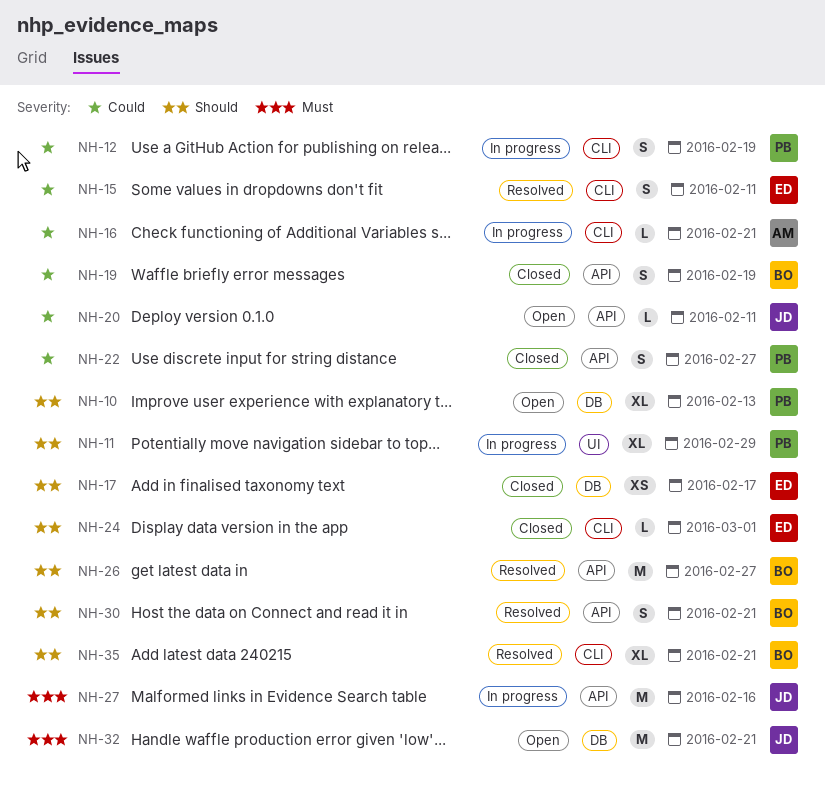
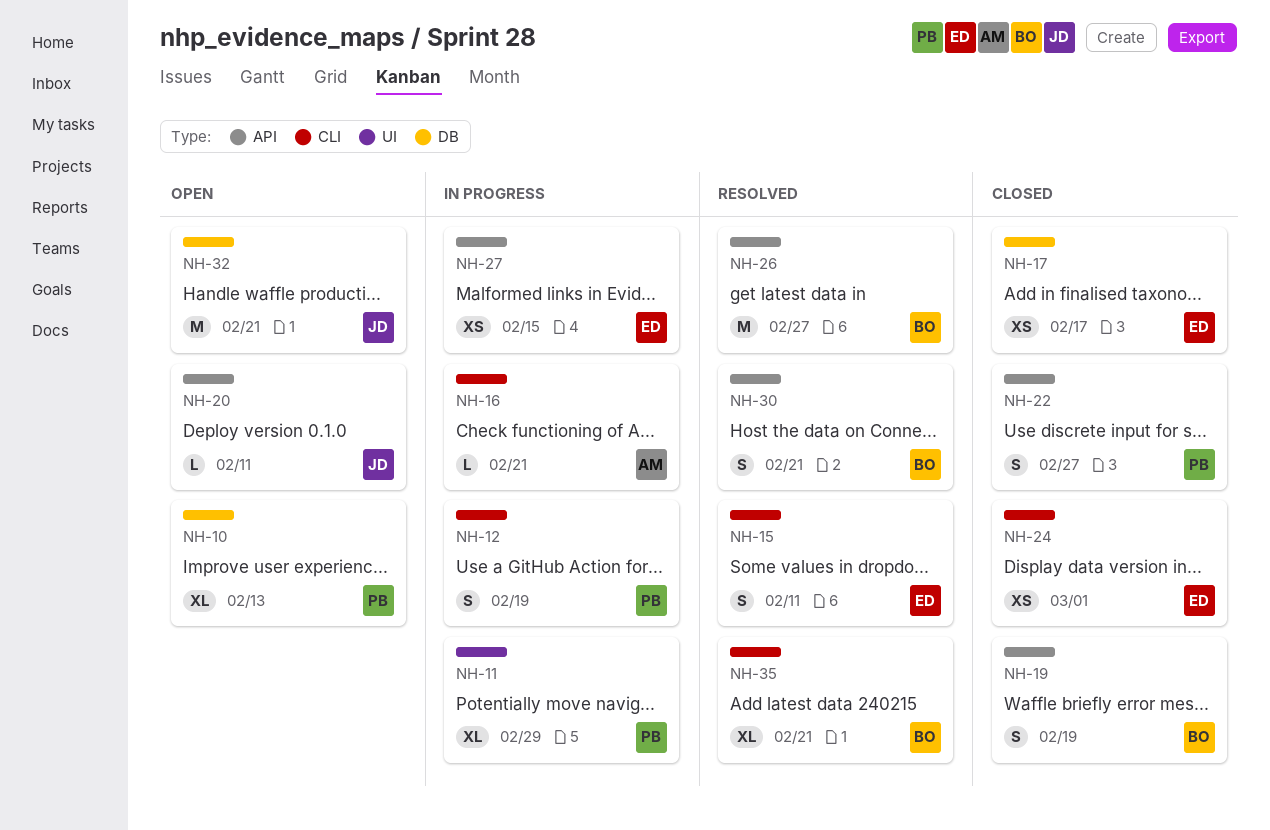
NH-24, estimate: L -> XS
NH-27, owner: JD -> ED
NH-27, estimate: M -> XS
NH-27, due: Feb 16 -> Feb 15

